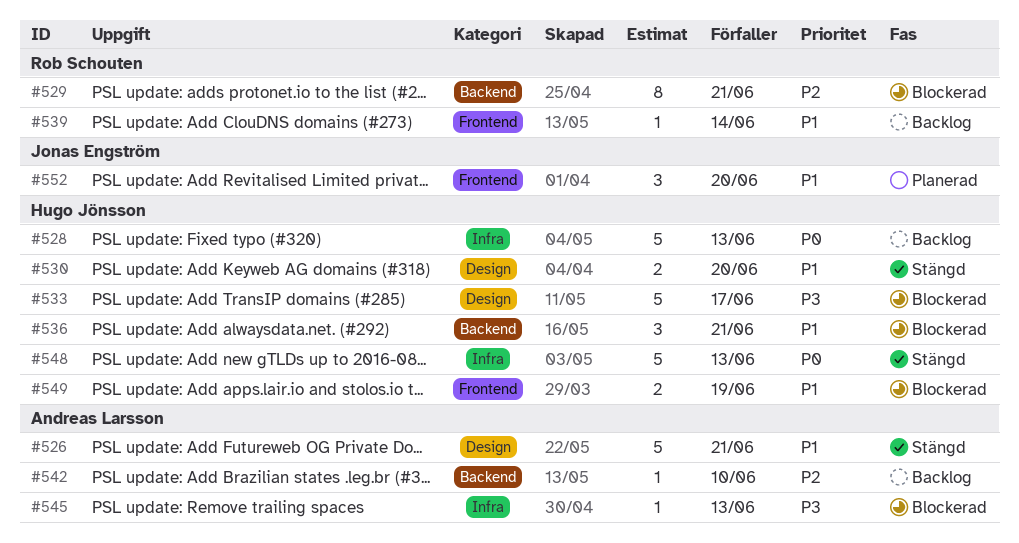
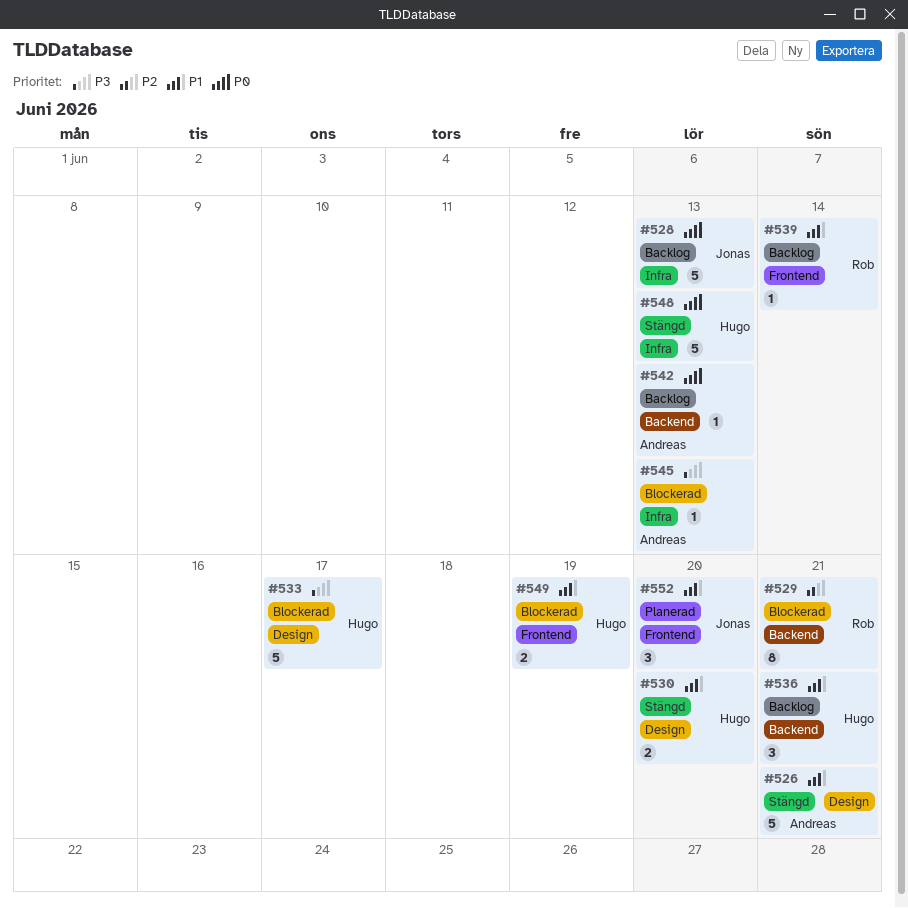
#528, owner: Hugo Jönsson -> Jonas Engström
#536, status: Blockerad -> Backlog
#542, priority: P2 -> P0
#542, due: Jun 10 -> Jun 13

